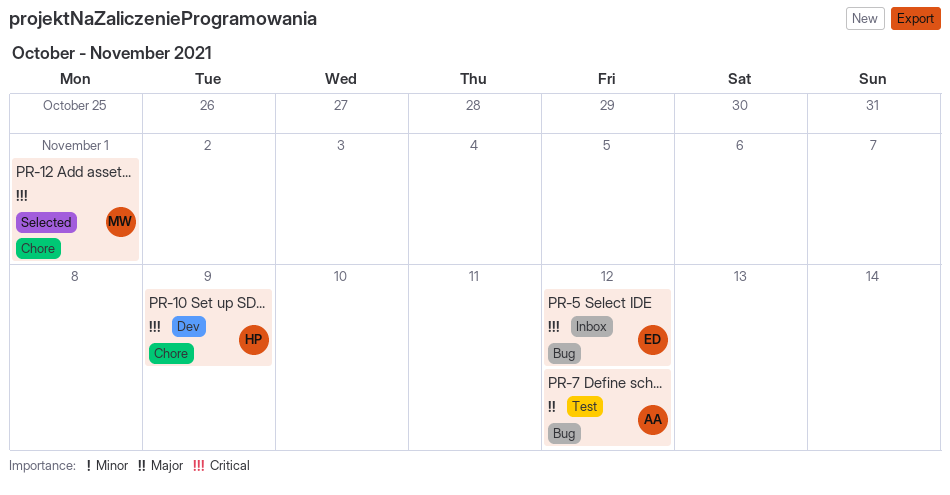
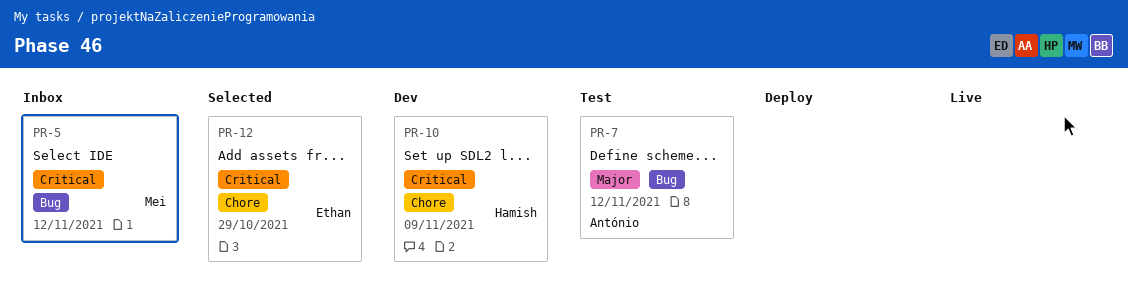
PR-5, owner: Ethan -> Mei
PR-12, owner: Mei -> Ethan
PR-12, due: Nov 1 -> Oct 29

